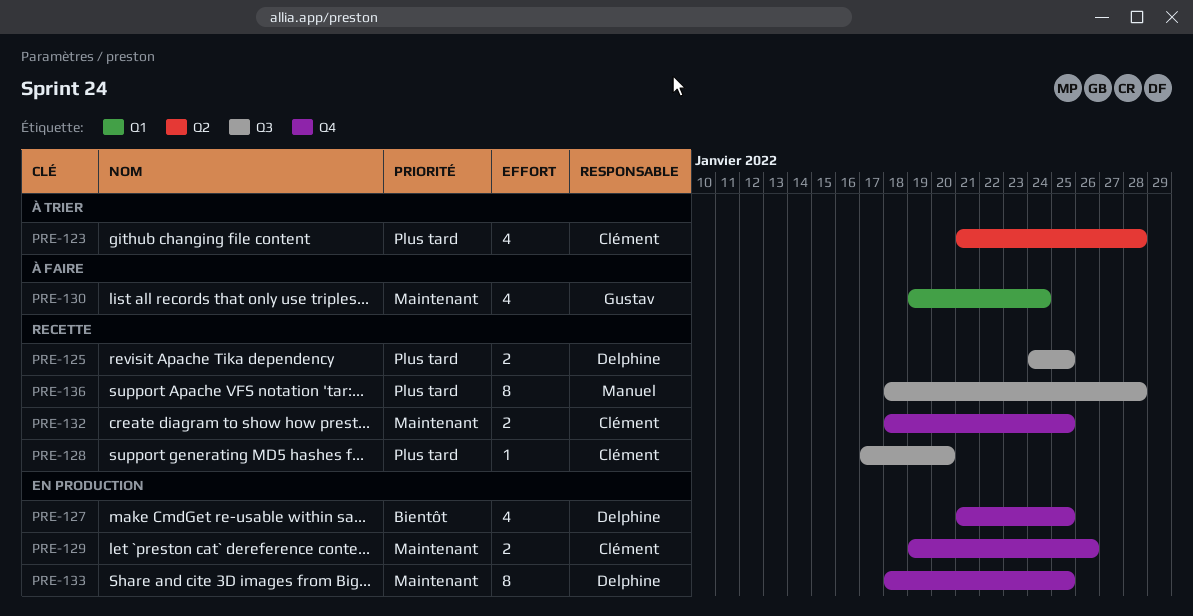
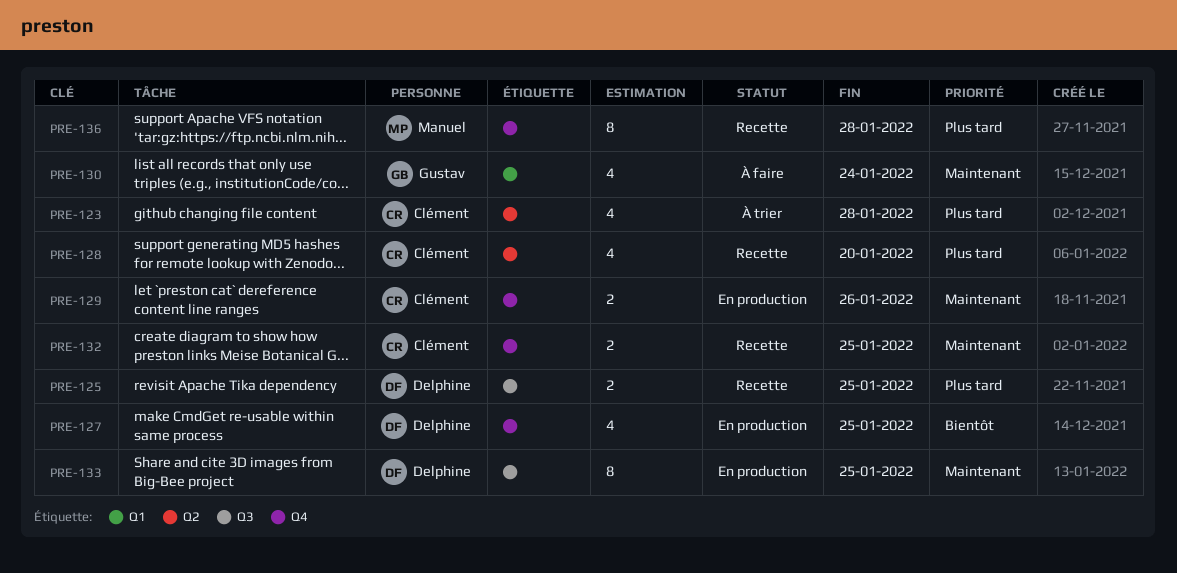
PRE-128, label: Q3 -> Q2
PRE-128, estimate: 1 -> 4
PRE-133, label: Q4 -> Q3
PRE-136, label: Q3 -> Q4

